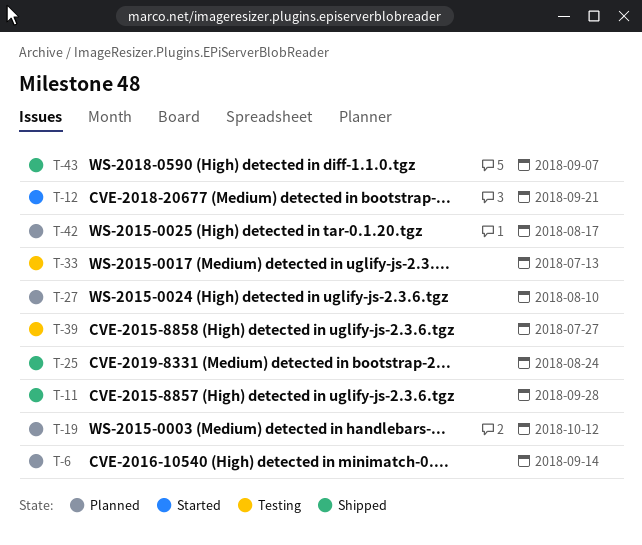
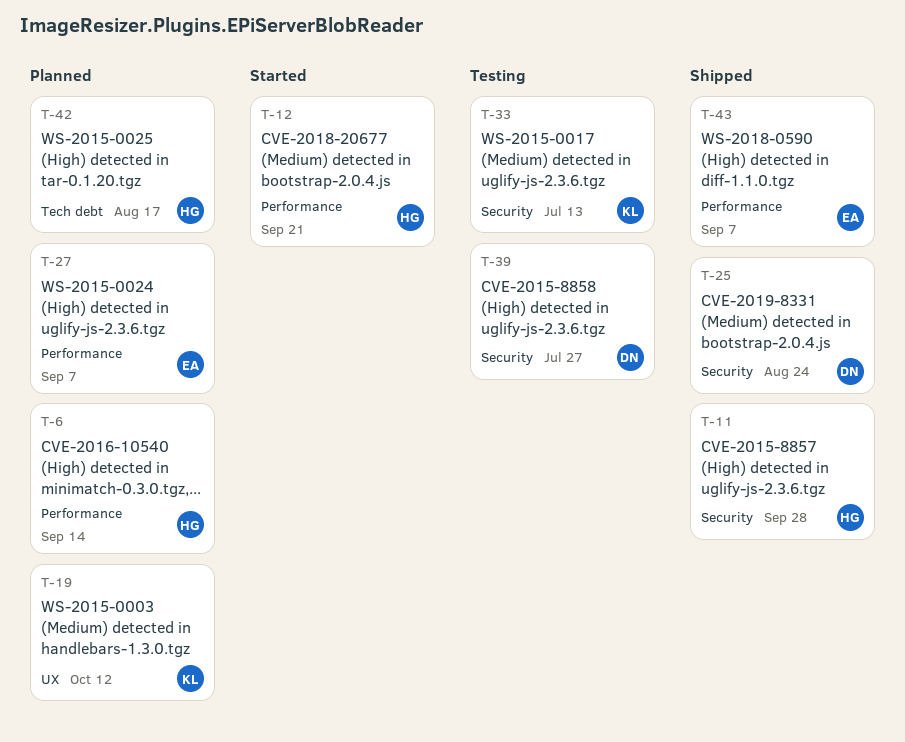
T-27, due: Aug 10 -> Sep 7

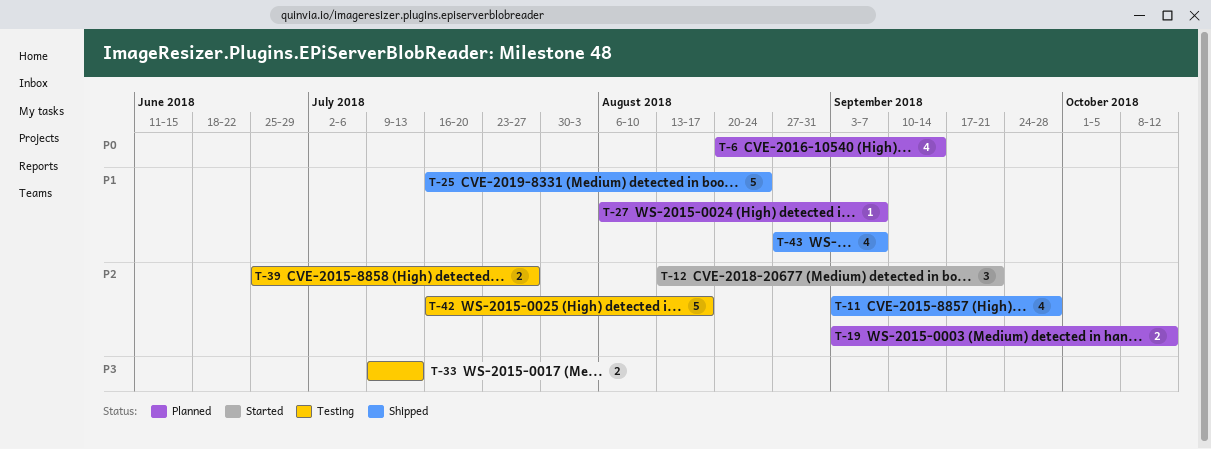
T-42, status: Planned -> Testing

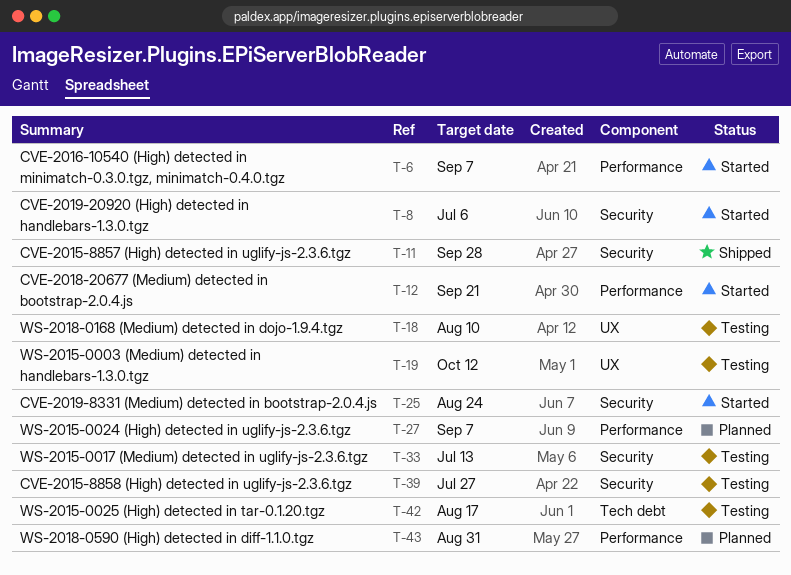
T-6, status: Planned -> Started
T-6, due: Sep 14 -> Sep 7
T-8: none -> present
T-18: none -> present
T-19, status: Planned -> Testing
T-25, status: Shipped -> Started
T-43, status: Shipped -> Planned
T-43, due: Sep 7 -> Aug 31

